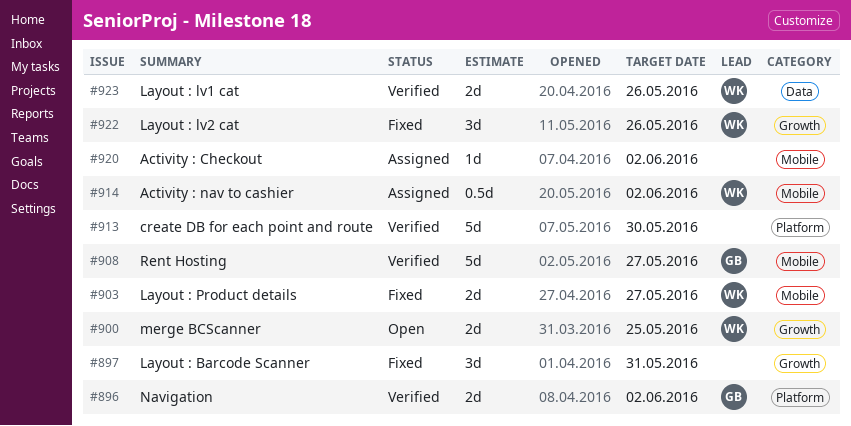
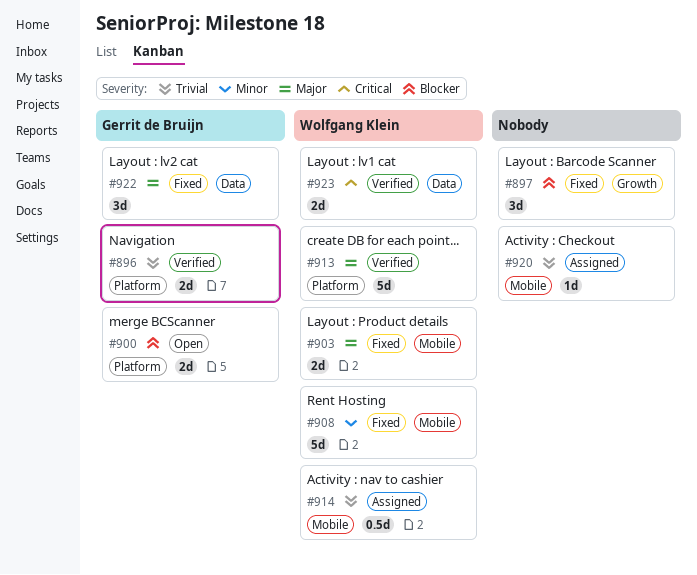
#900, owner: Wolfgang Klein -> Gerrit de Bruijn
#900, label: Growth -> Platform
#908, status: Verified -> Fixed
#908, owner: Gerrit de Bruijn -> Wolfgang Klein
#913, owner: none -> Wolfgang Klein
#922, owner: Wolfgang Klein -> Gerrit de Bruijn
#922, label: Growth -> Data

